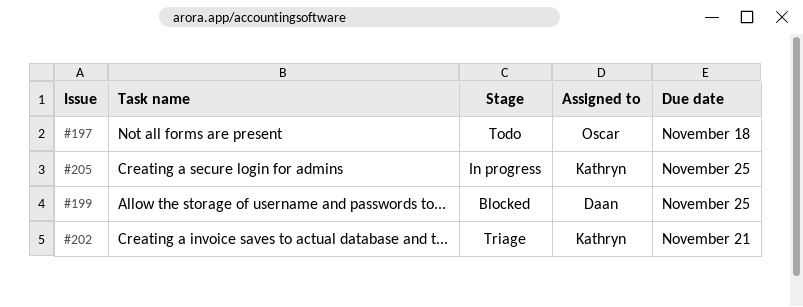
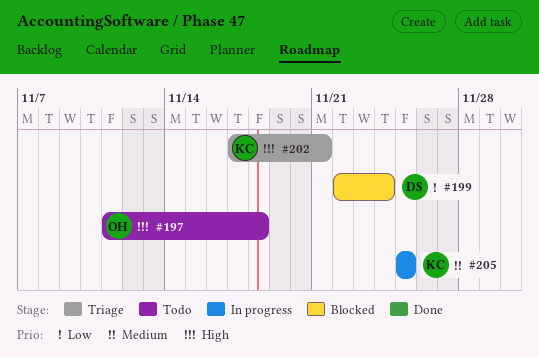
#199, due: Nov 25 -> Nov 24

